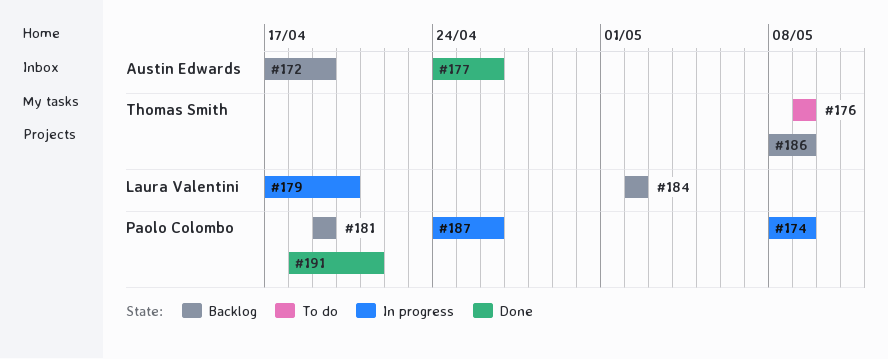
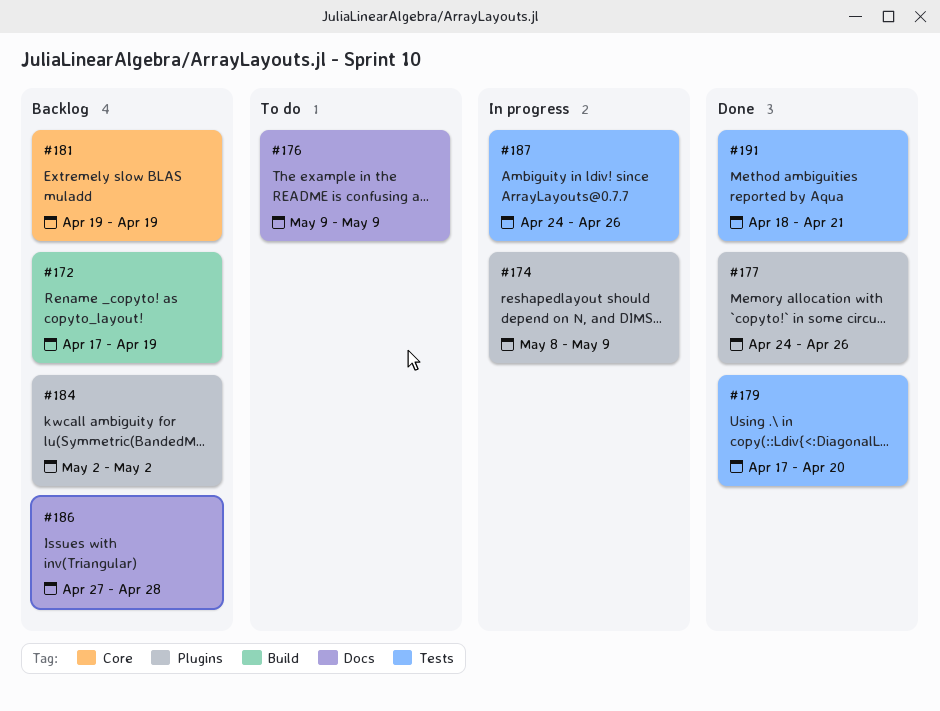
#179, status: In progress -> Done
#186, start: May 8 -> Apr 27
#186, due: May 9 -> Apr 28

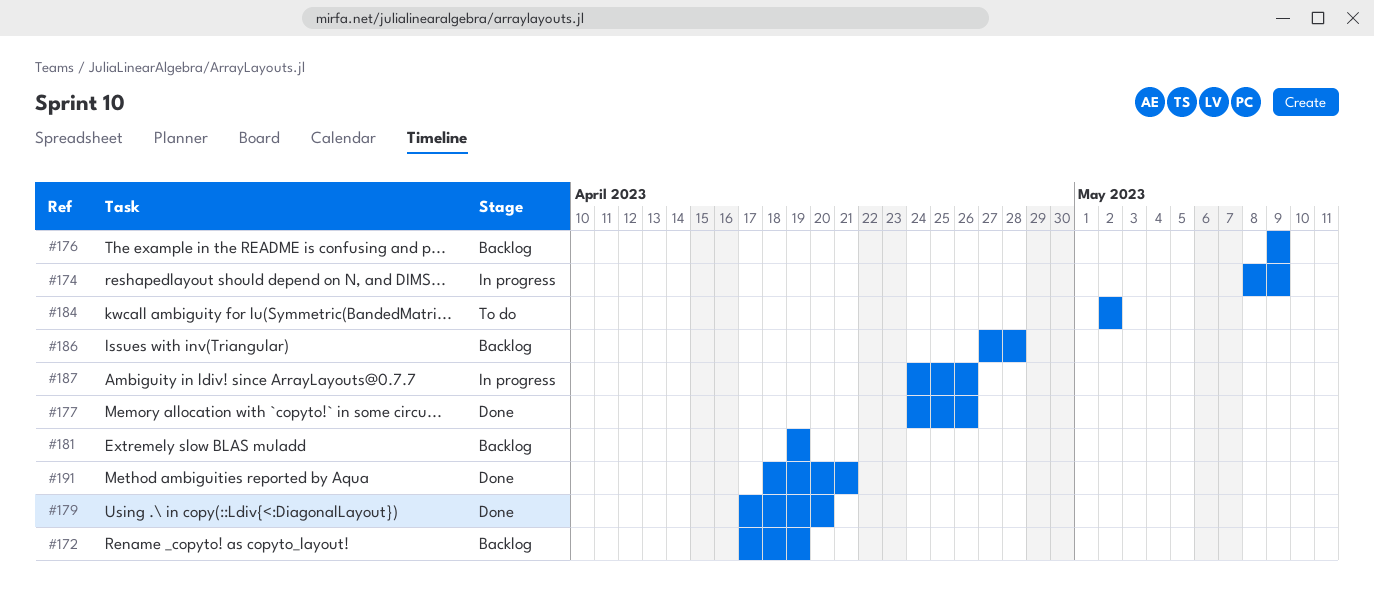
#176, status: To do -> Backlog
#184, status: Backlog -> To do

